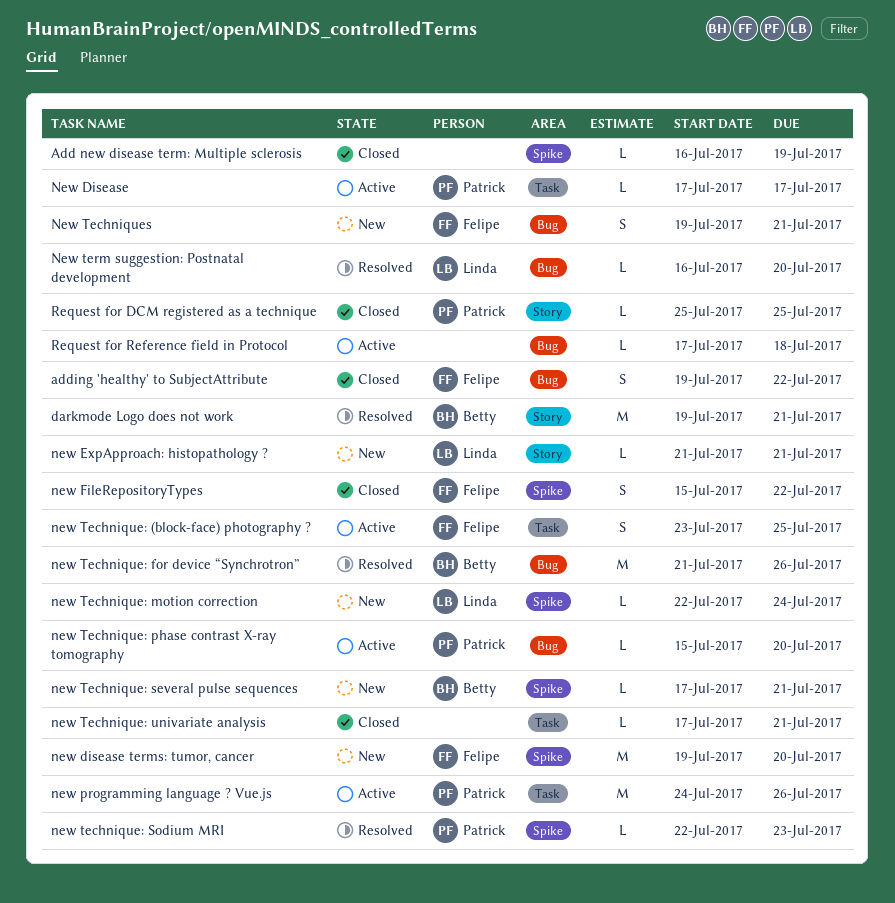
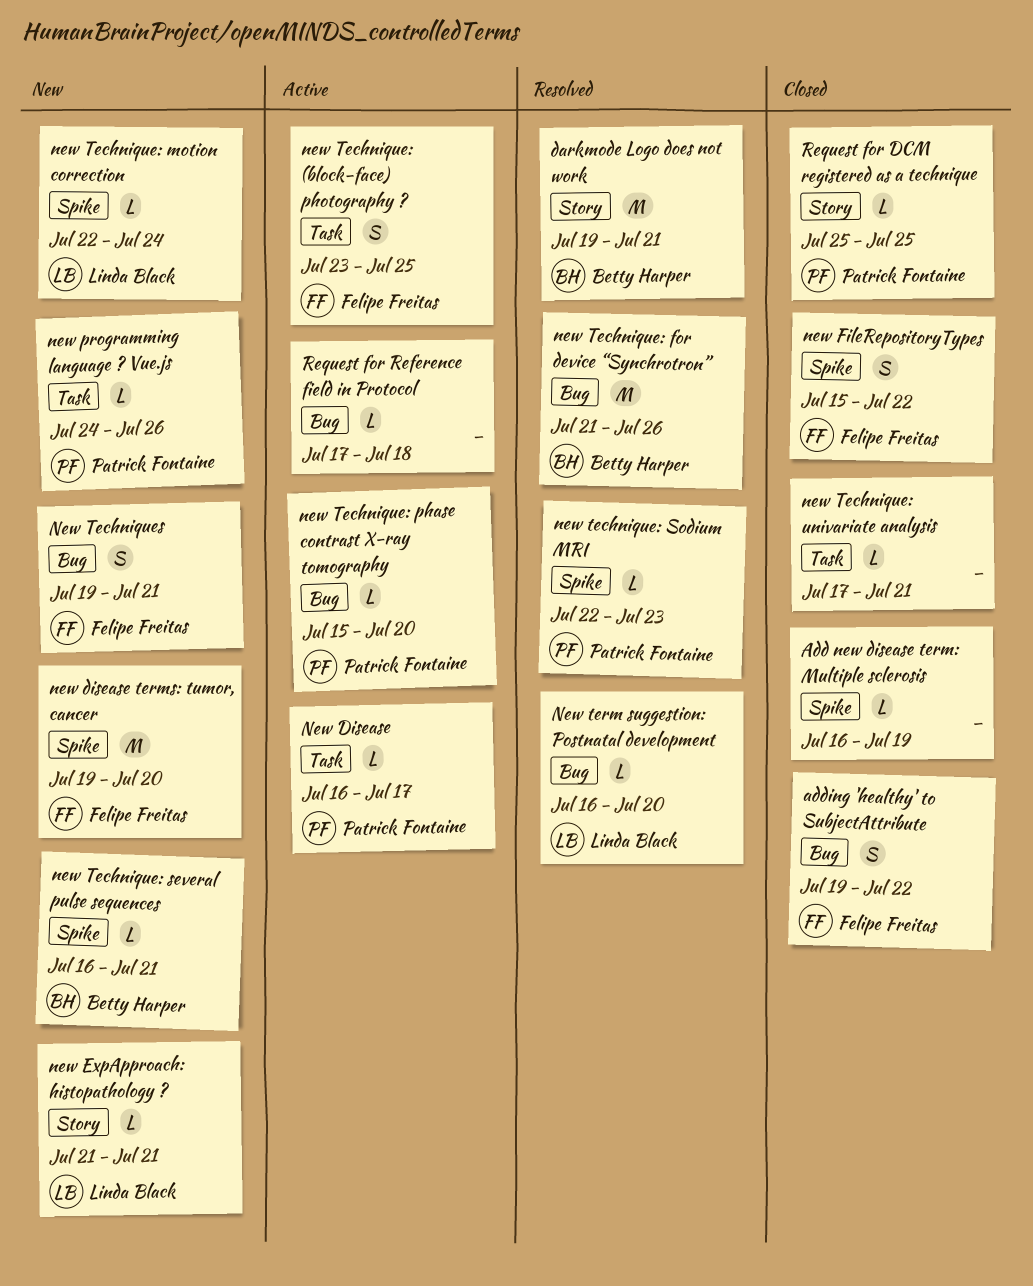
New Disease, start: Jul 17 -> Jul 16
new programming language ? Vue.js, status: Active -> New
new programming language ? Vue.js, estimate: M -> L
new Technique: several pulse sequences, start: Jul 17 -> Jul 16

